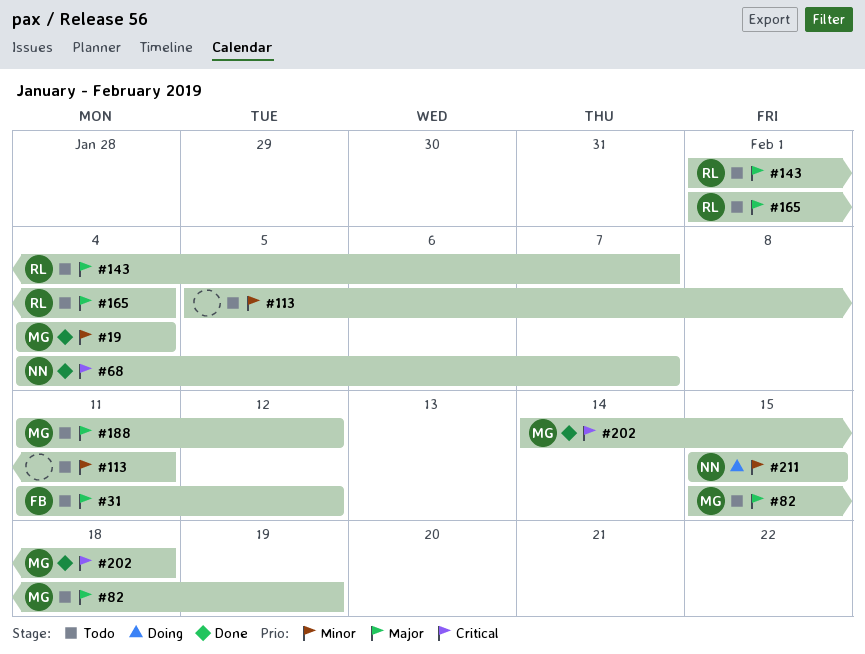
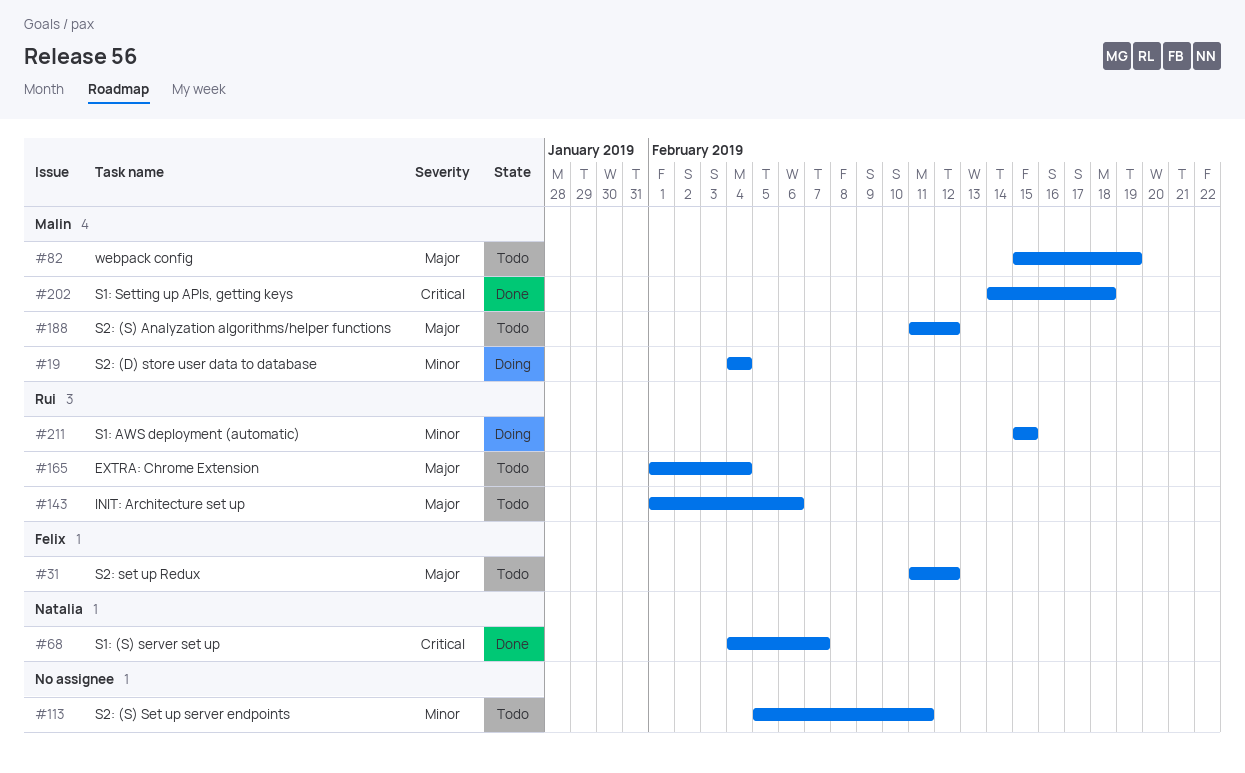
#19, status: Done -> Doing
#143, due: Feb 7 -> Feb 6
#211, owner: Natalia -> Rui

